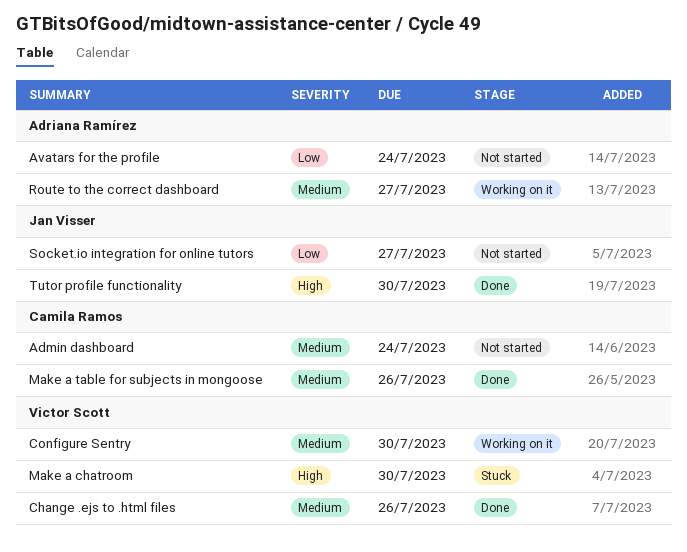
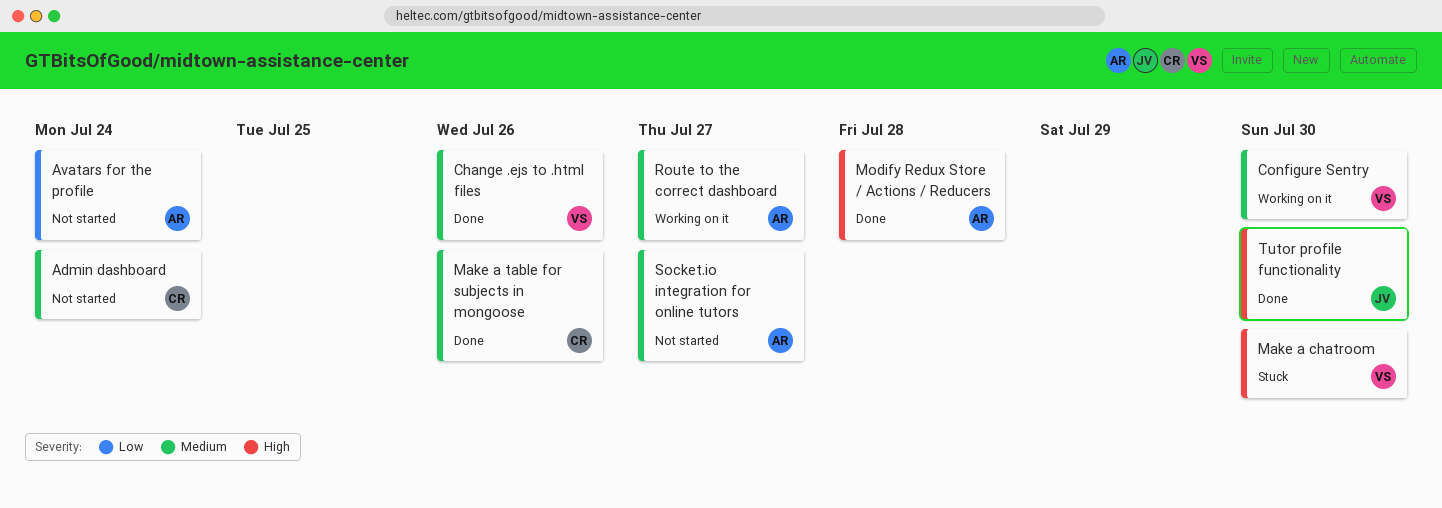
Modify Redux Store / Actions / Reducers: none -> present
Socket.io integration for online tutors, owner: Jan Visser -> Adriana Ramírez
Socket.io integration for online tutors, priority: Low -> Medium

